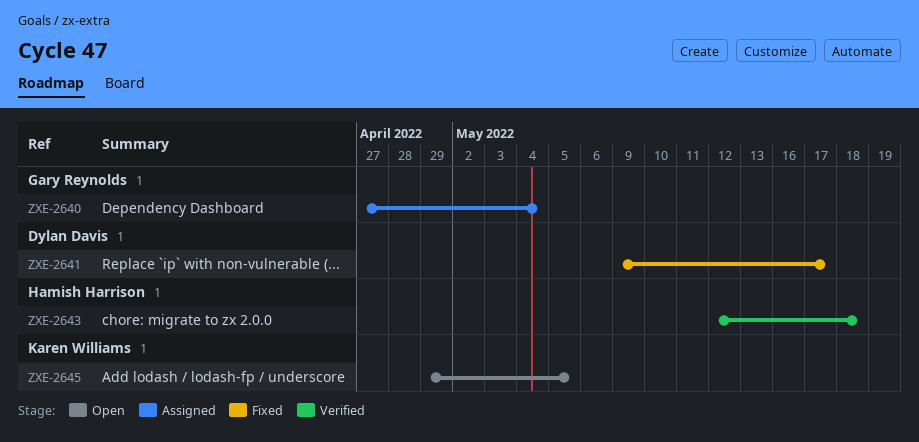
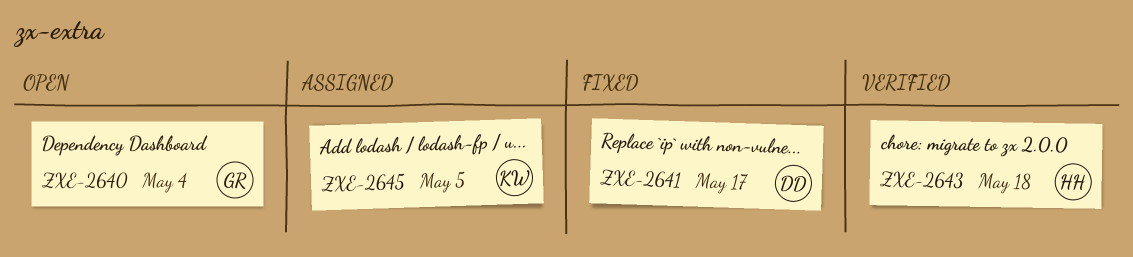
ZXE-2640, status: Assigned -> Open
ZXE-2645, status: Open -> Assigned

